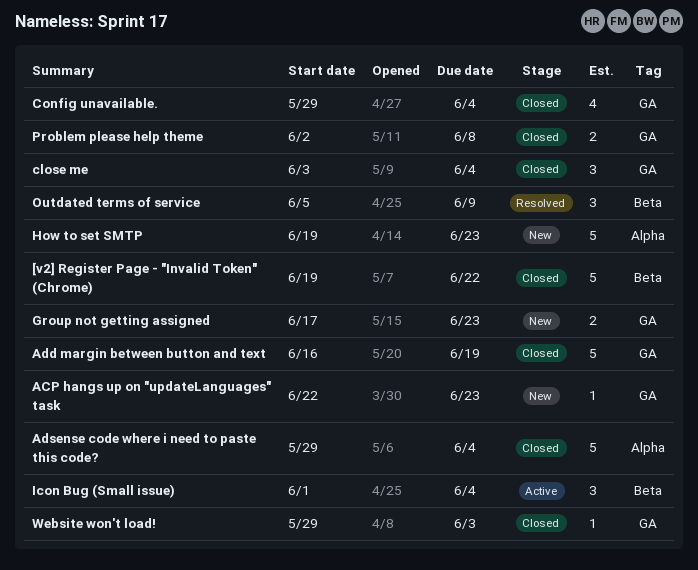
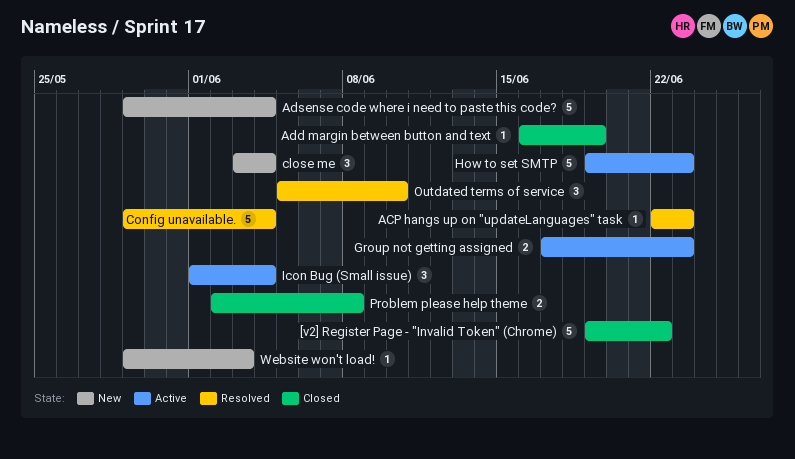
ACP hangs up on "updateLanguages" task, status: New -> Resolved
Add margin between button and text, estimate: 5 -> 1
Adsense code where i need to paste this code?, status: Closed -> New
close me, status: Closed -> New
Config unavailable., status: Closed -> Resolved
Config unavailable., estimate: 4 -> 5
Group not getting assigned, status: New -> Active
How to set SMTP, status: New -> Active
Outdated terms of service, due: Jun 9 -> Jun 10
Website won't load!, status: Closed -> New

